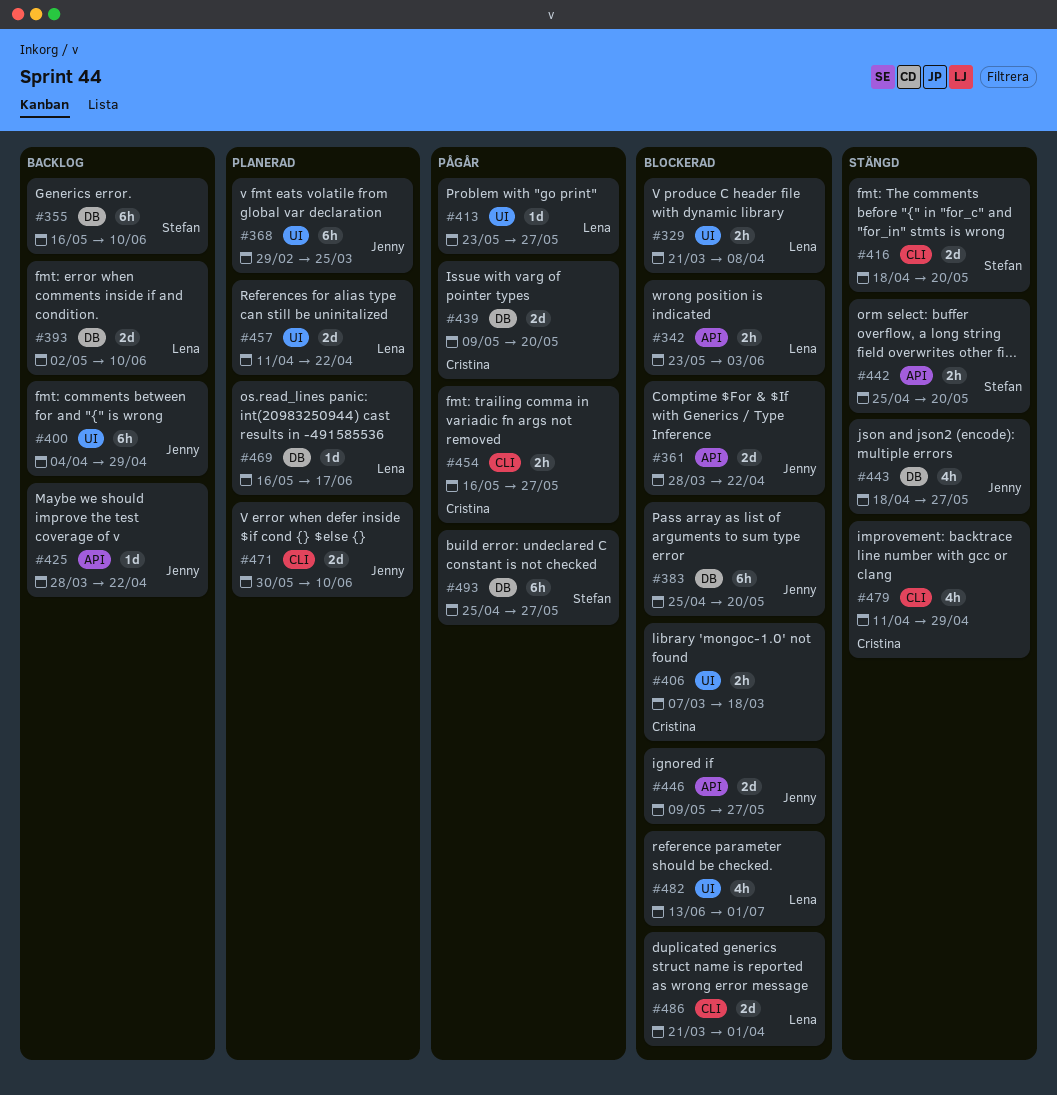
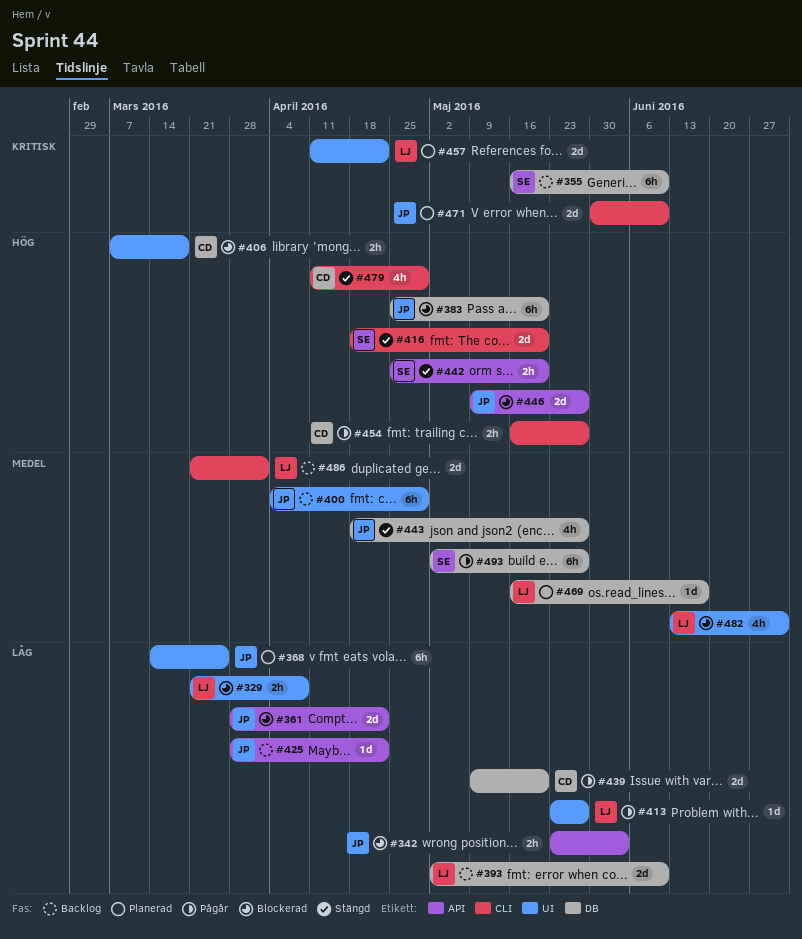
#342, owner: Lena -> Jenny
#368, start: Feb 29 -> Mar 14
#486, status: Blockerad -> Backlog
#493, start: Apr 25 -> May 2

